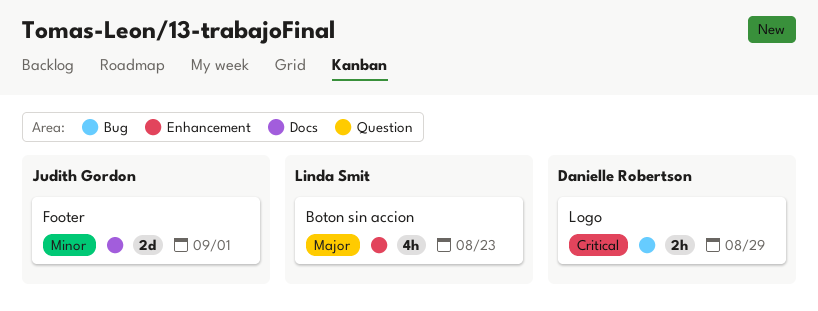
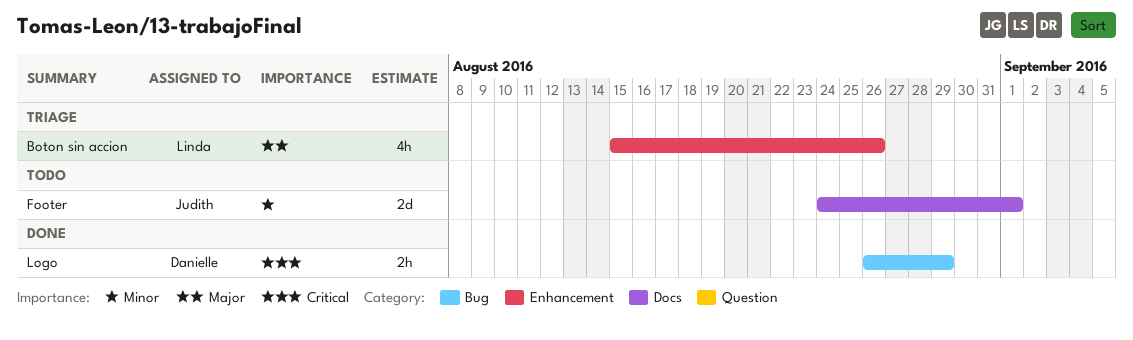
Boton sin accion, due: Aug 23 -> Aug 26

